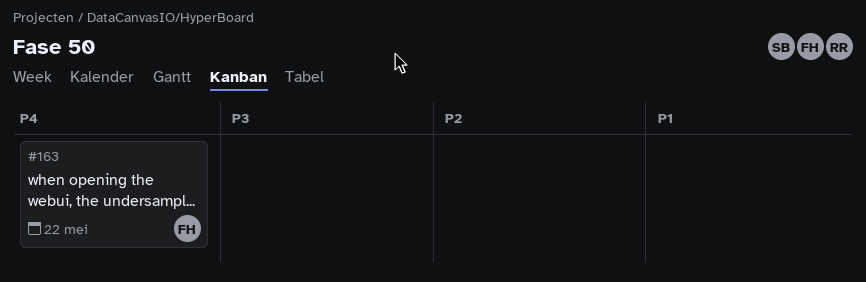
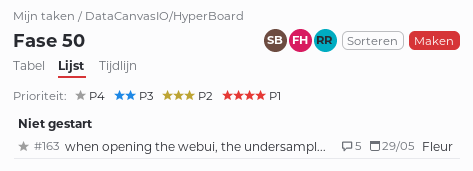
#163, due: May 22 -> May 29

